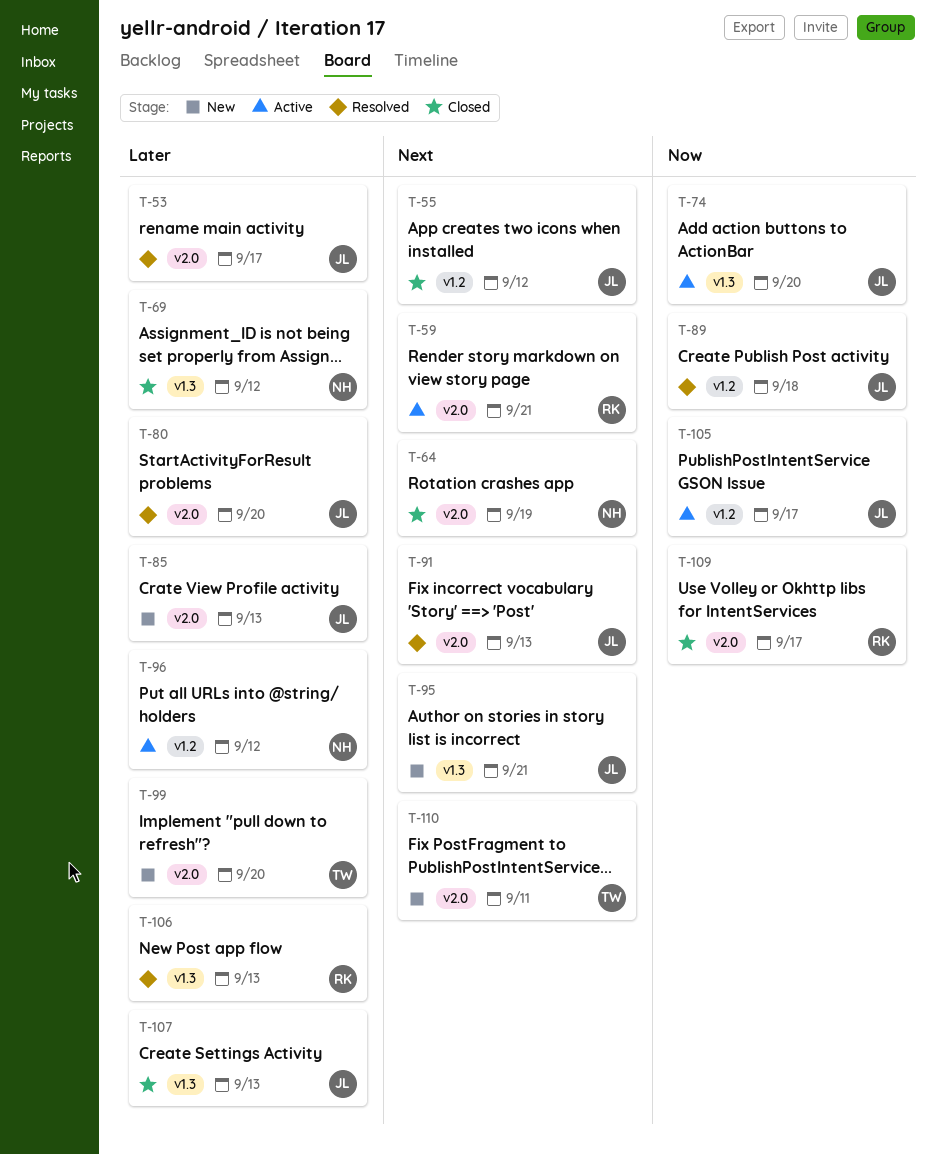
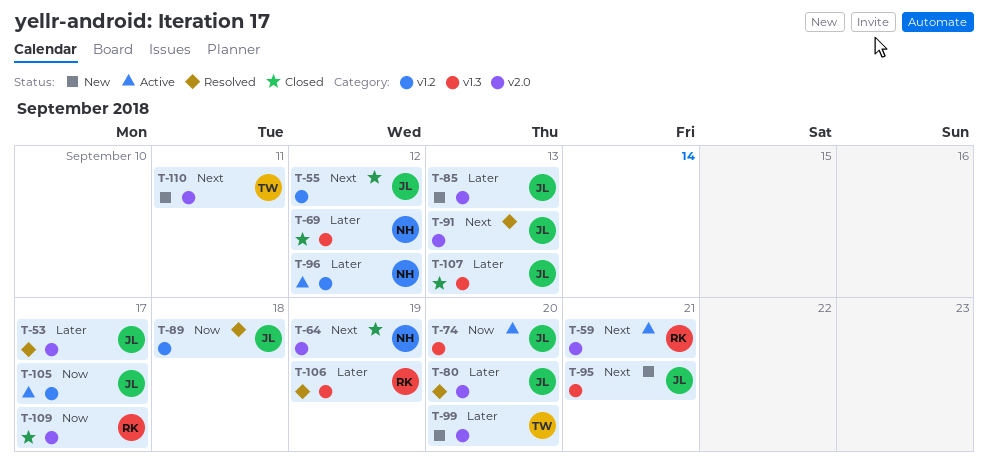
T-106, due: Sep 13 -> Sep 19

